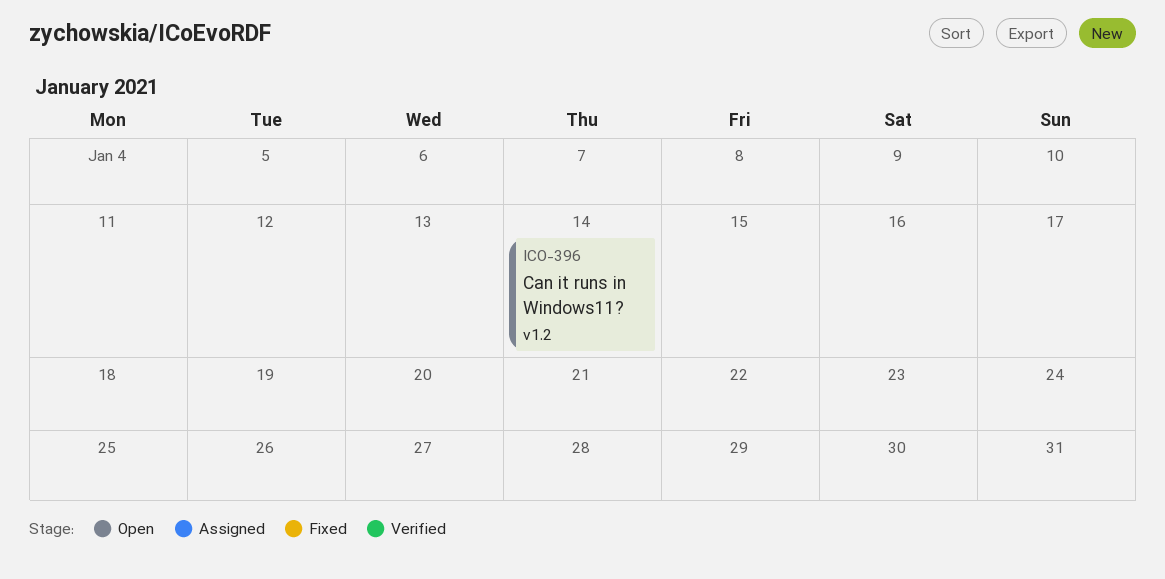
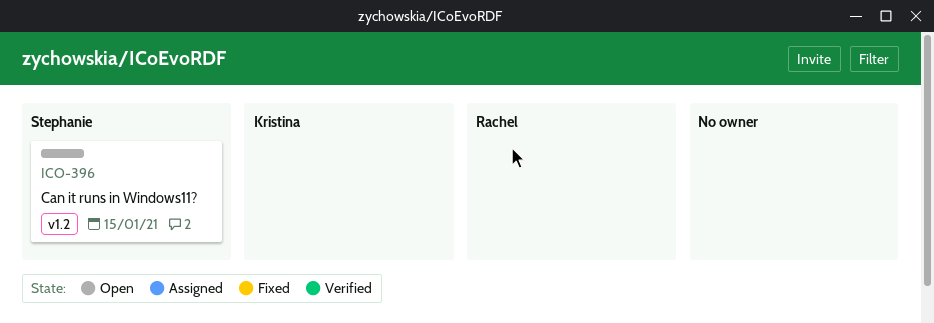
ICO-396, due: Jan 14 -> Jan 15

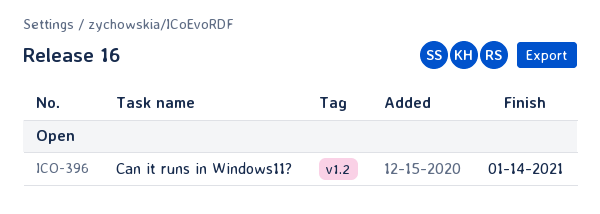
ICO-396, due: Jan 15 -> Jan 14

